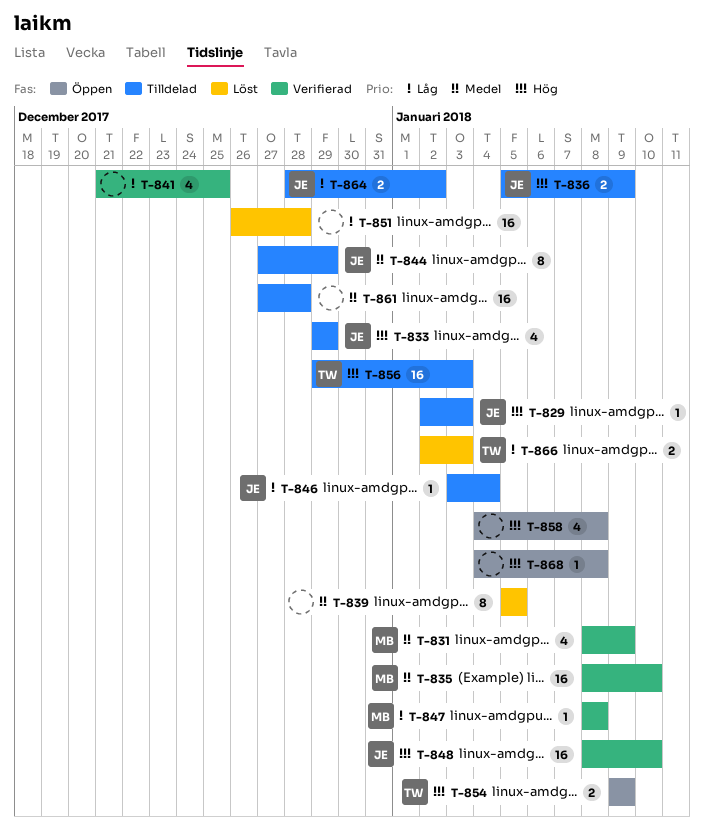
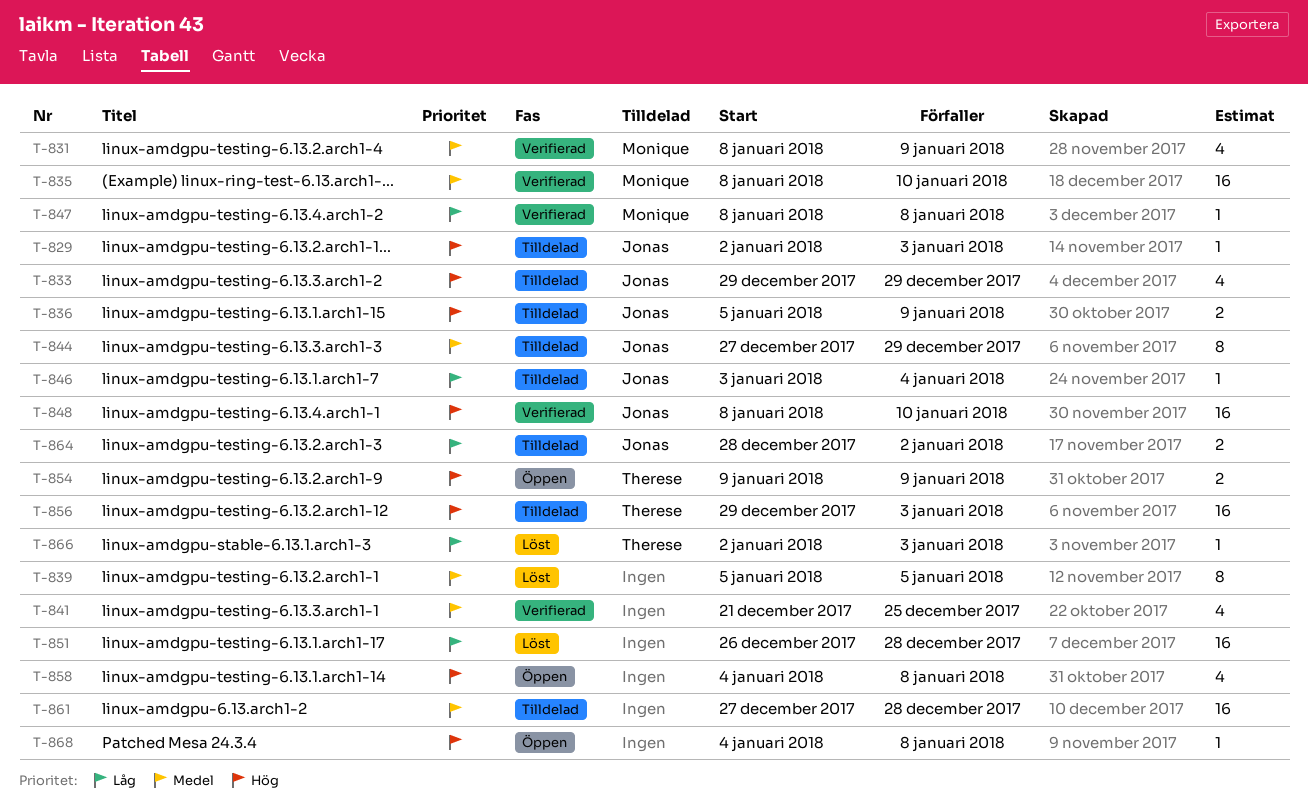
T-841, priority: Låg -> Medel
T-866, estimate: 2 -> 1

